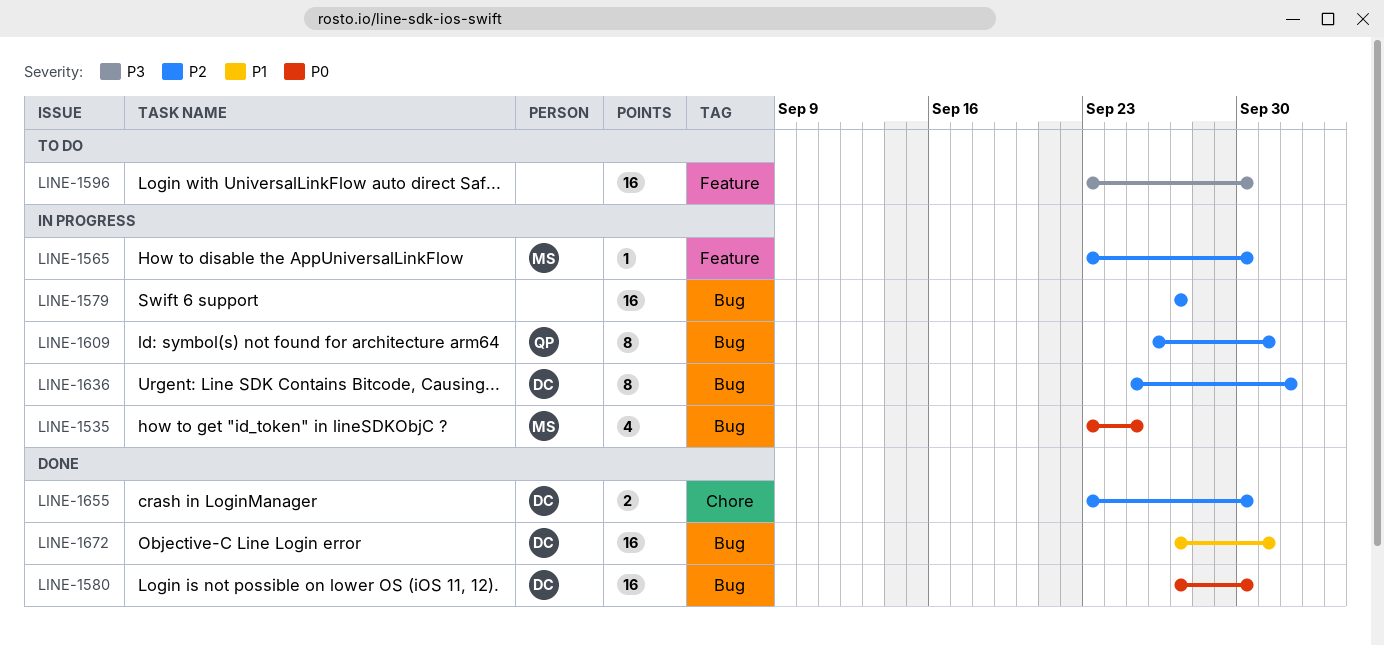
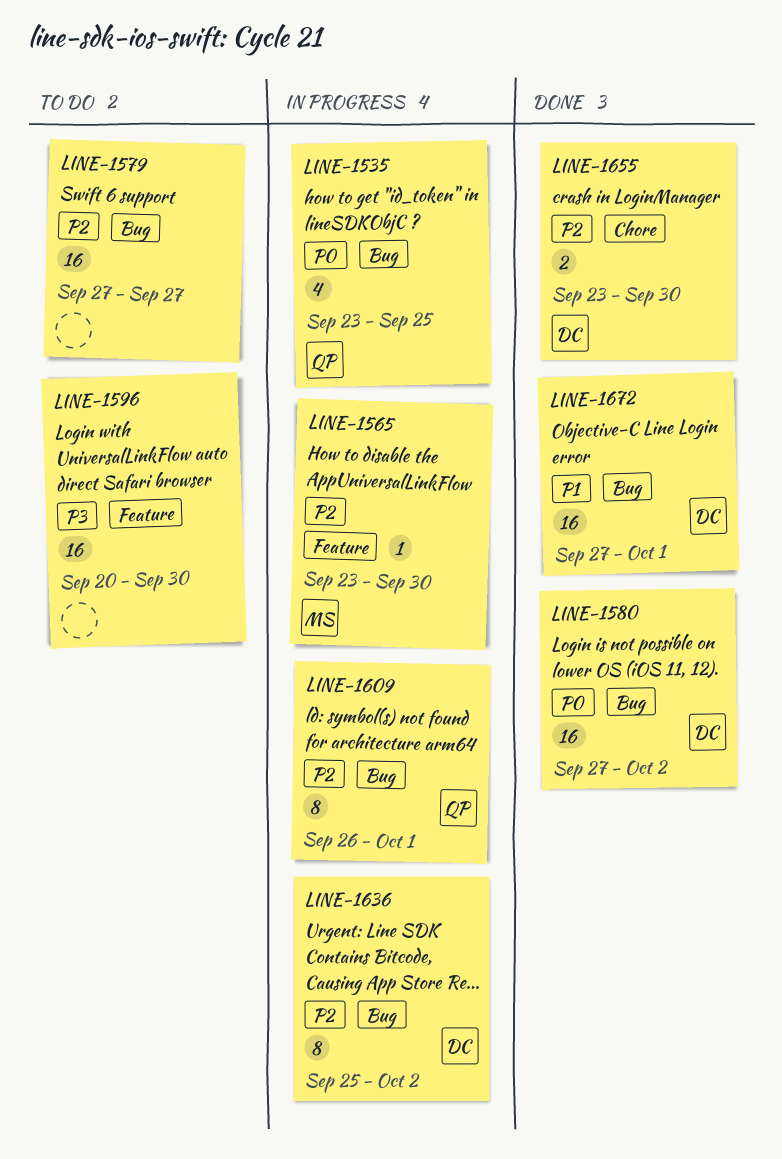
LINE-1535, owner: MS -> QP
LINE-1579, status: In progress -> To do
LINE-1580, due: Sep 30 -> Oct 2
LINE-1596, start: Sep 23 -> Sep 20

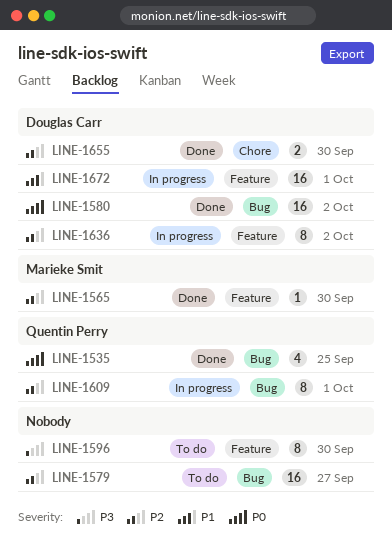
LINE-1535, status: In progress -> Done
LINE-1565, status: In progress -> Done
LINE-1596, estimate: 16 -> 8
LINE-1636, label: Bug -> Feature
LINE-1672, status: Done -> In progress
LINE-1672, label: Bug -> Feature

